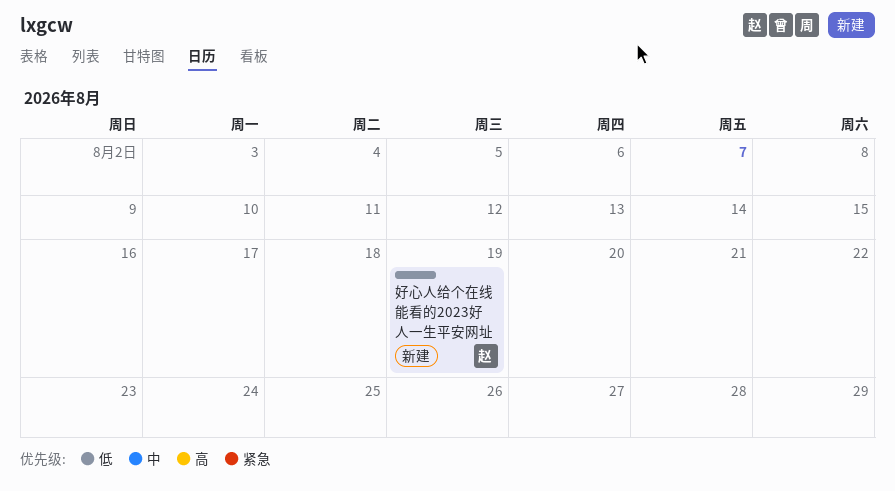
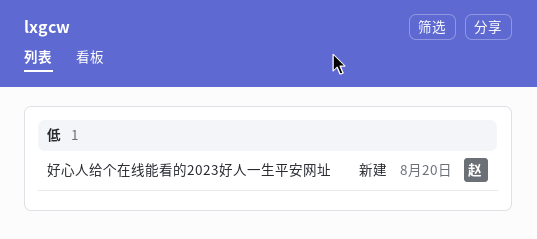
好心人给个在线能看的2023好人一生平安网址, due: Aug 19 -> Aug 20

